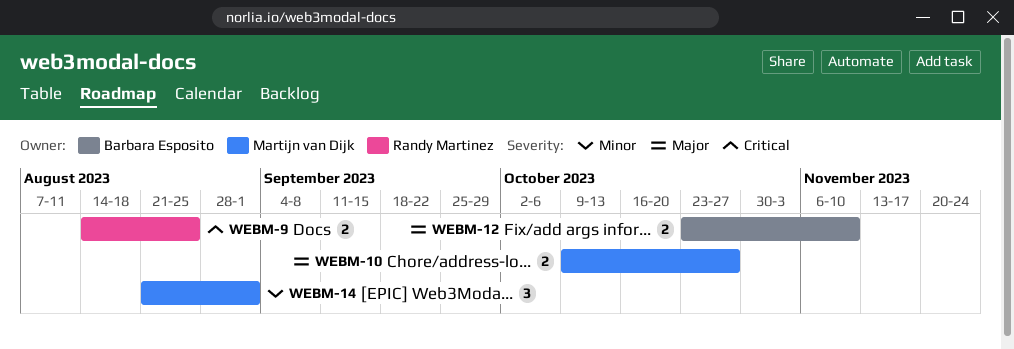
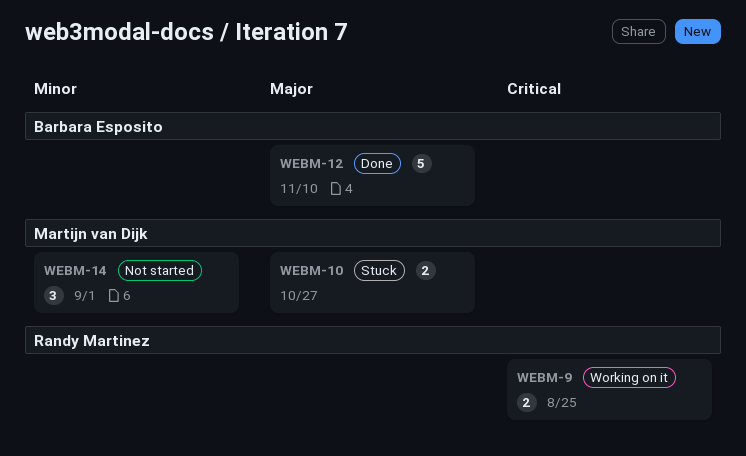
WEBM-12, estimate: 2 -> 5

